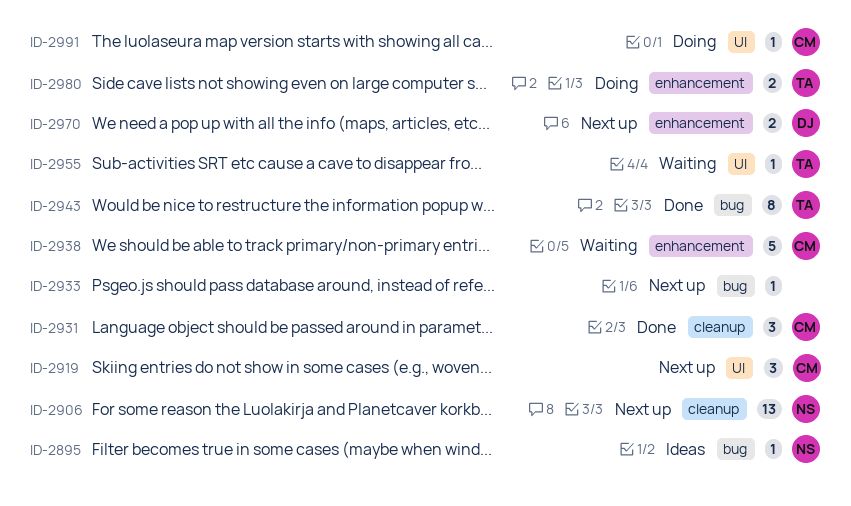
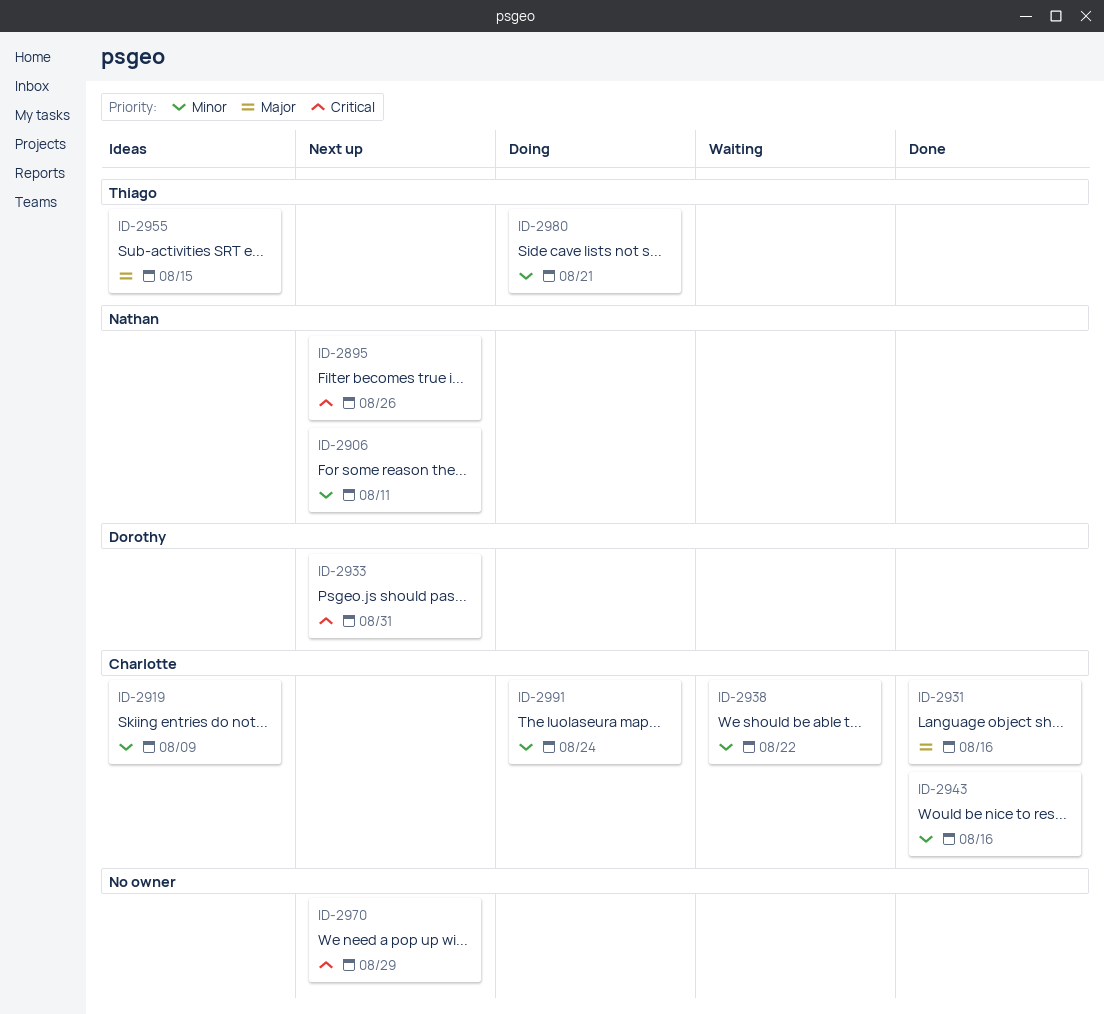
ID-2895, status: Ideas -> Next up
ID-2919, status: Next up -> Ideas
ID-2933, owner: none -> Dorothy
ID-2943, owner: Thiago -> Charlotte
ID-2955, status: Waiting -> Ideas
ID-2970, owner: Dorothy -> none

